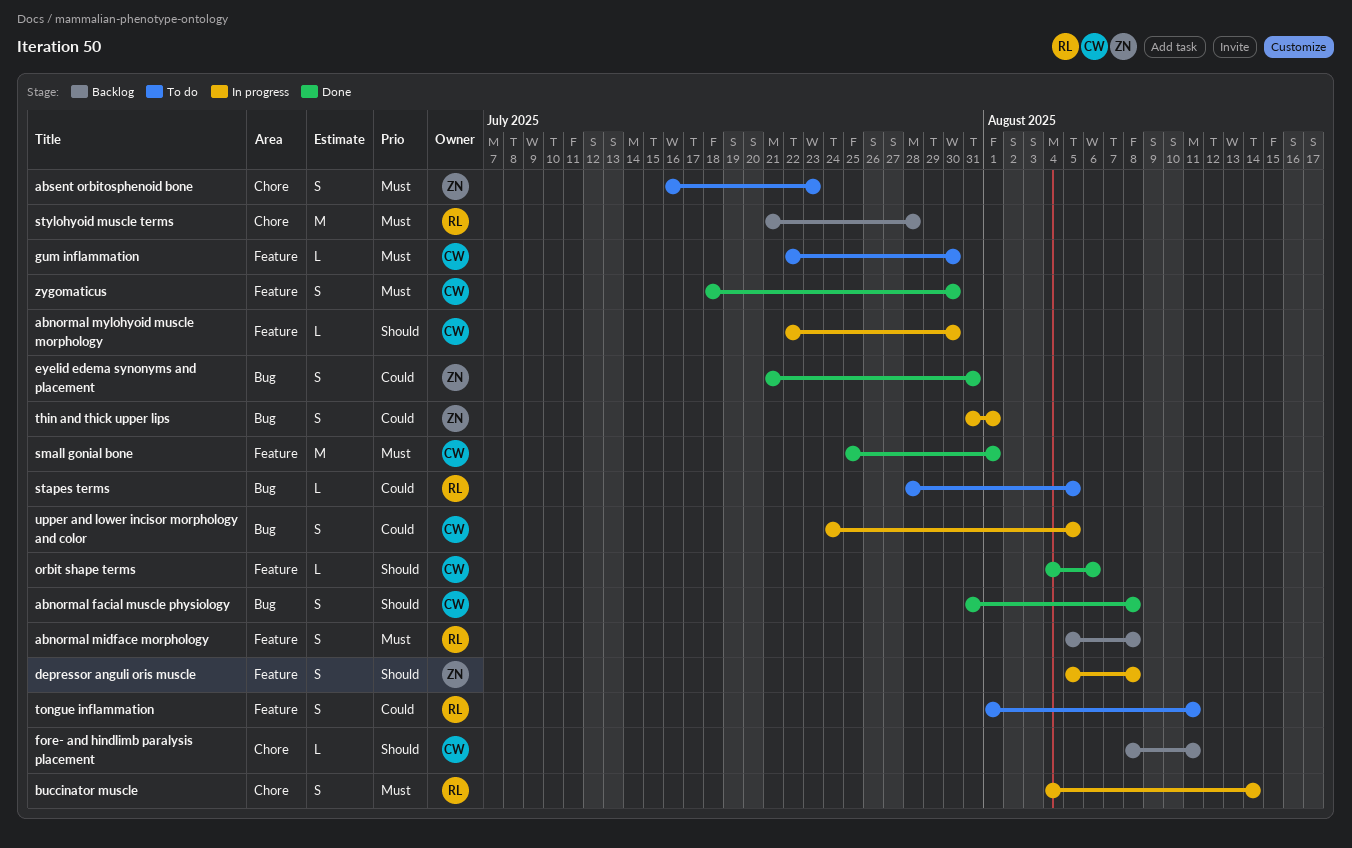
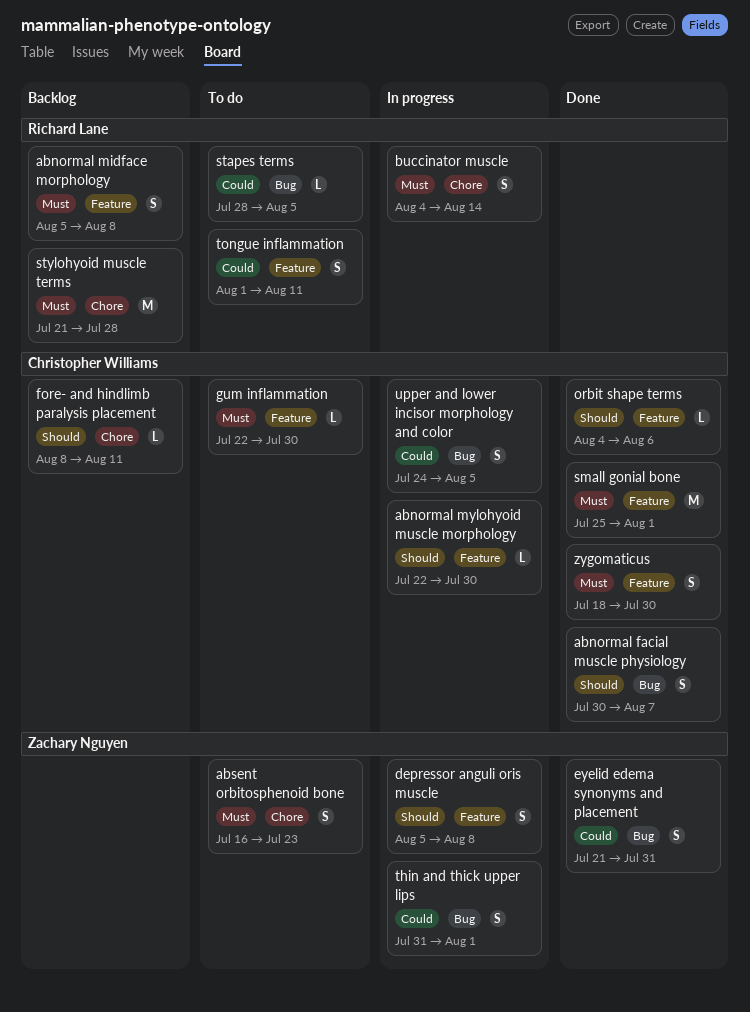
abnormal facial muscle physiology, start: Jul 31 -> Jul 30
abnormal facial muscle physiology, due: Aug 8 -> Aug 7

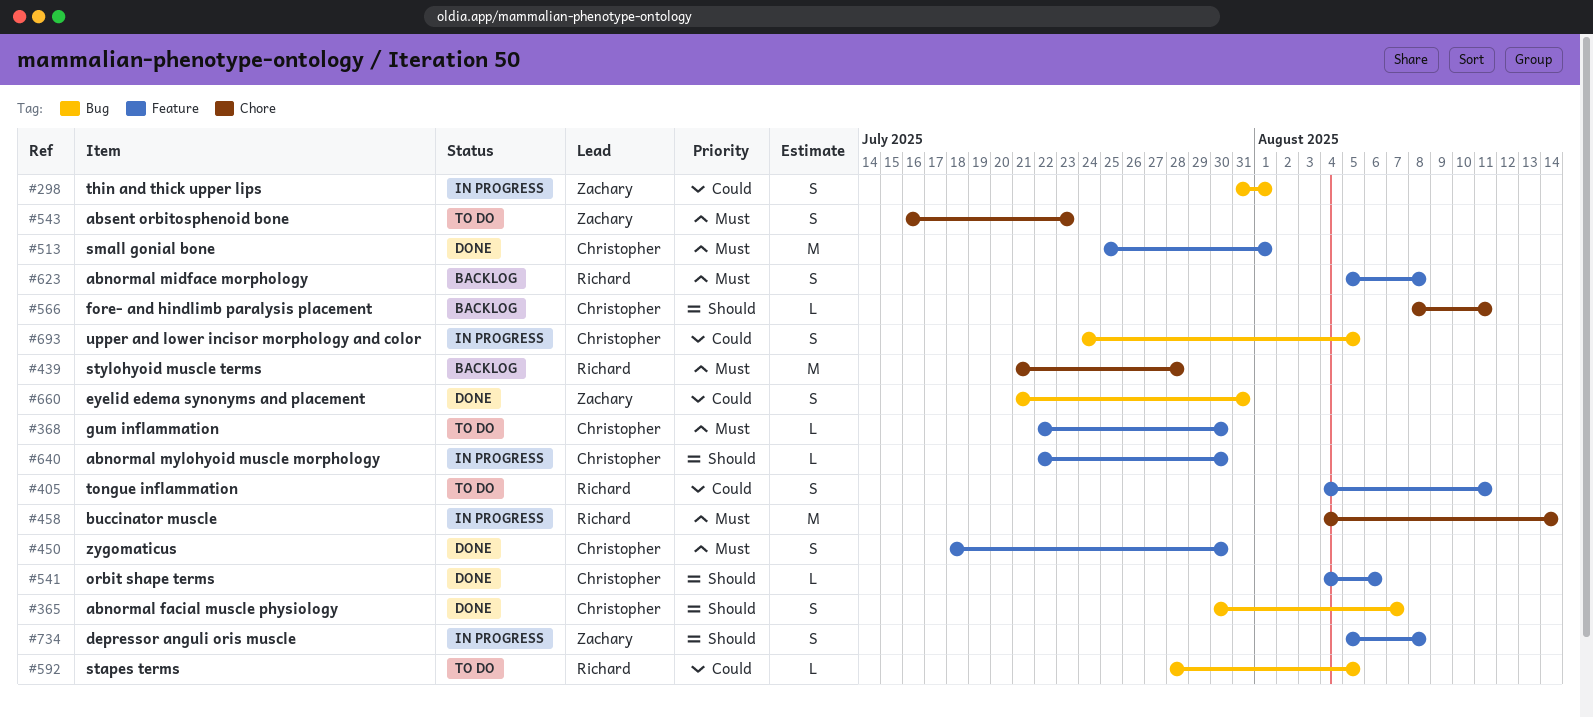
buccinator muscle, estimate: S -> M
tongue inflammation, start: Aug 1 -> Aug 4

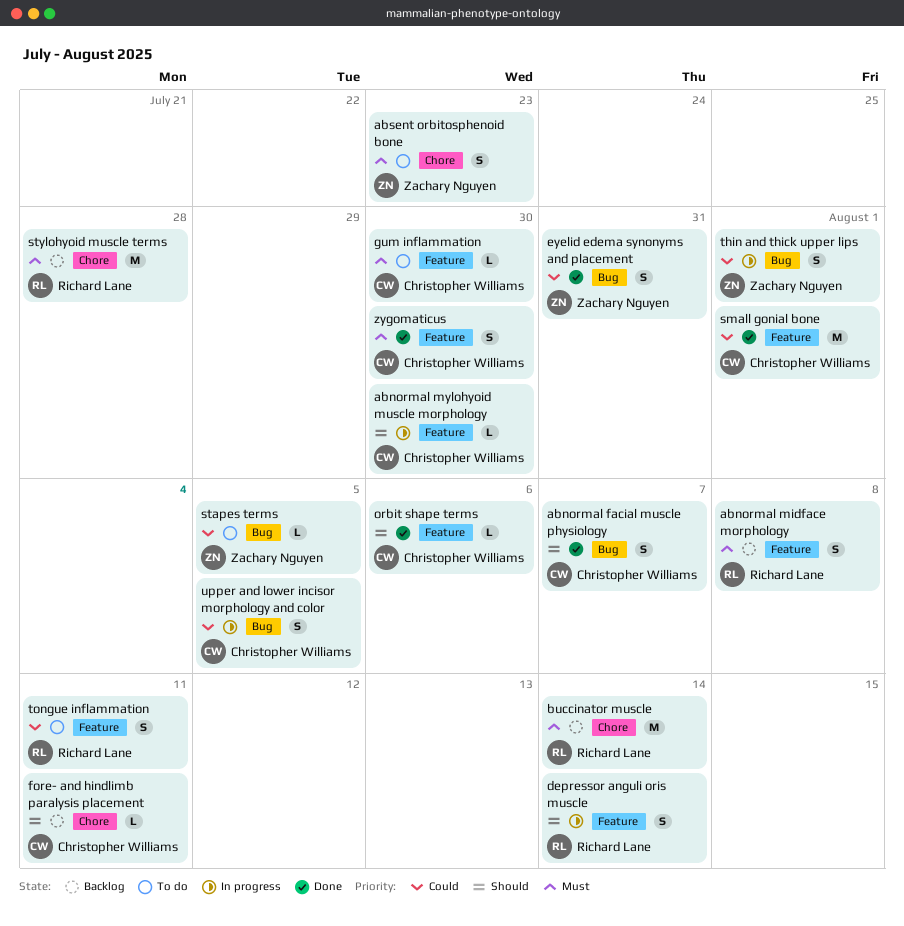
buccinator muscle, status: In progress -> Backlog
depressor anguli oris muscle, owner: Zachary Nguyen -> Richard Lane
depressor anguli oris muscle, due: Aug 8 -> Aug 14
small gonial bone, priority: Must -> Could
stapes terms, owner: Richard Lane -> Zachary Nguyen

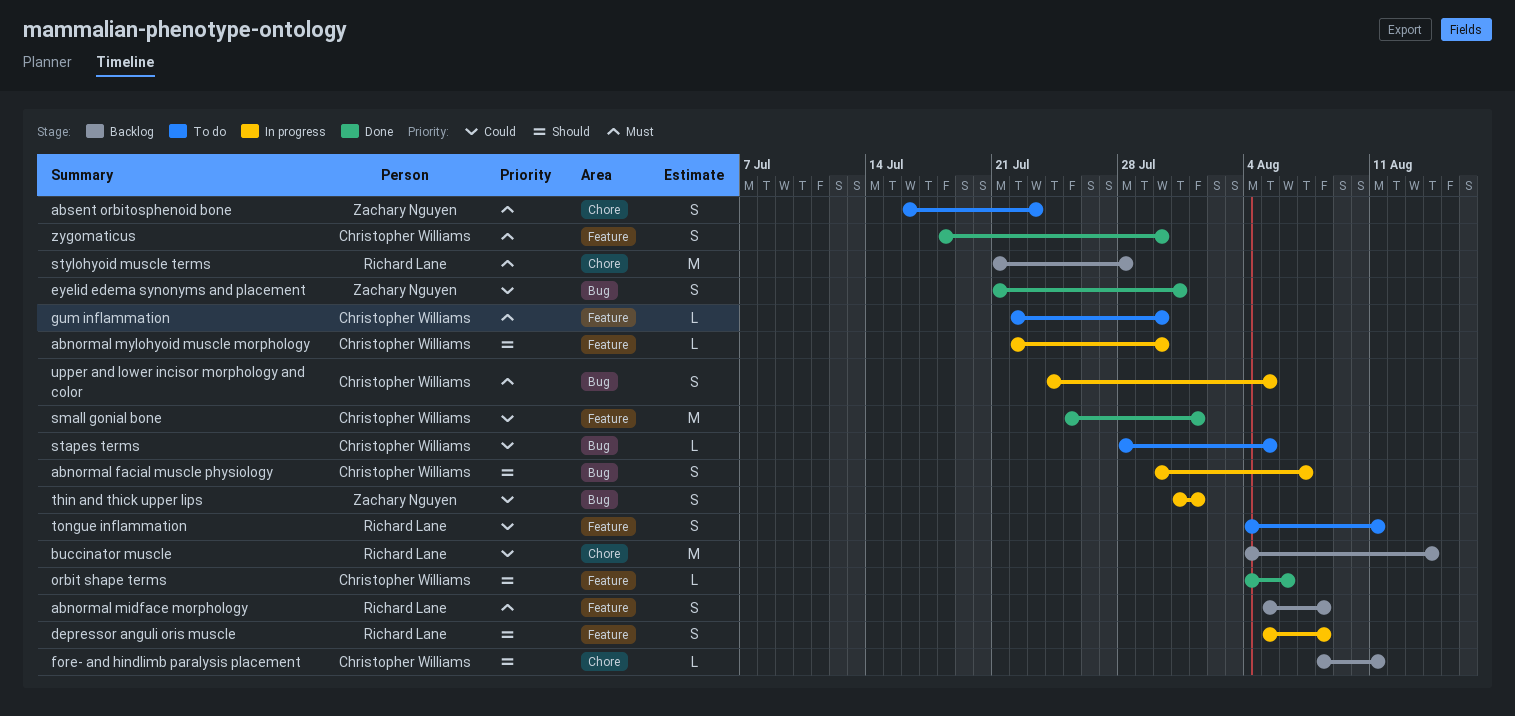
abnormal facial muscle physiology, status: Done -> In progress
buccinator muscle, priority: Must -> Could
depressor anguli oris muscle, due: Aug 14 -> Aug 8
stapes terms, owner: Zachary Nguyen -> Christopher Williams
upper and lower incisor morphology and color, priority: Could -> Must

